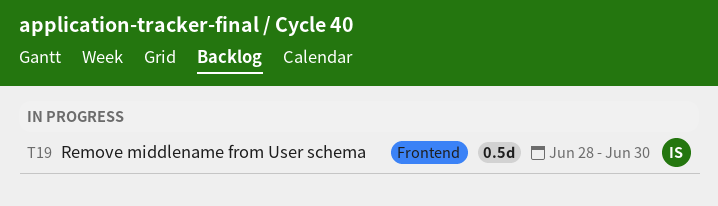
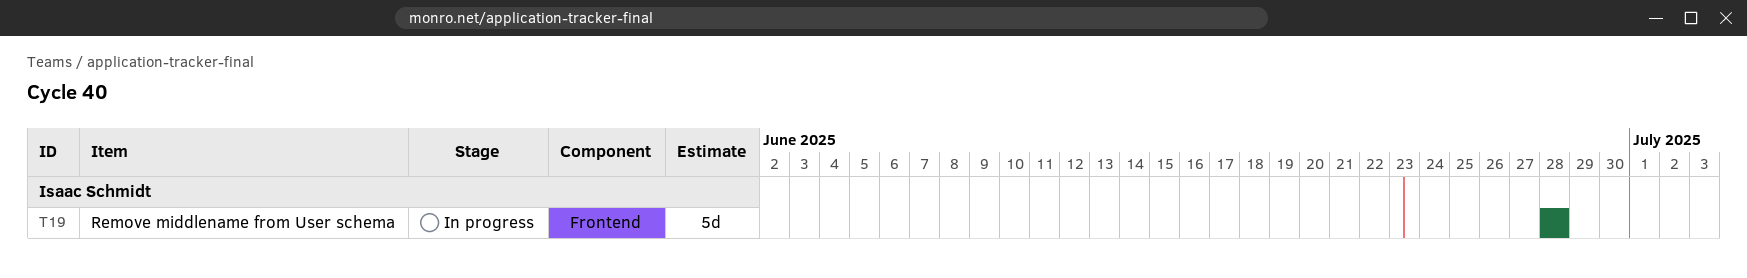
T19, estimate: 0.5d -> 5d
T19, due: Jun 30 -> Jun 28

